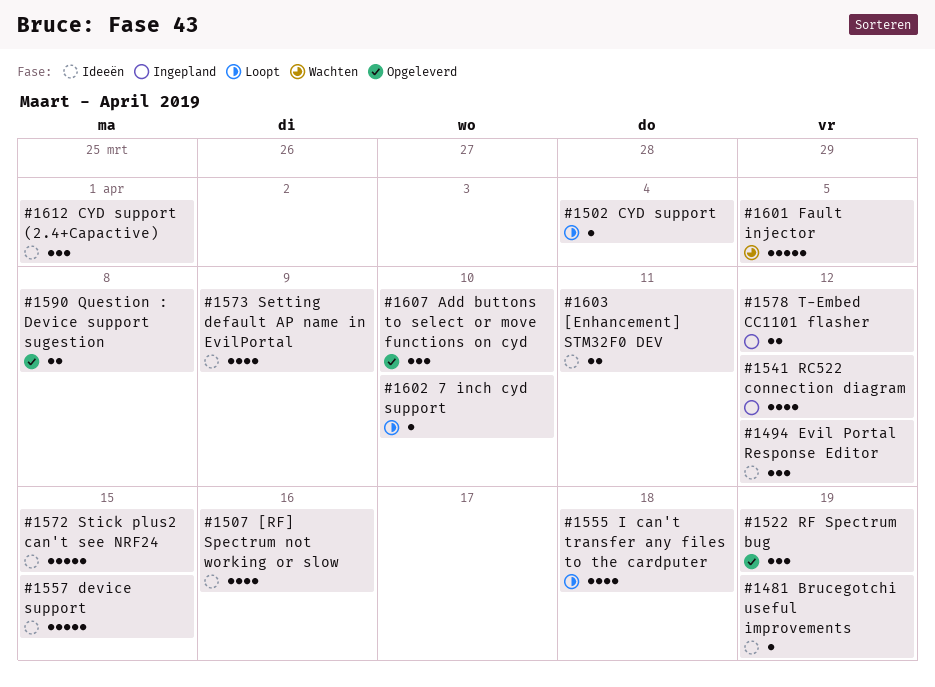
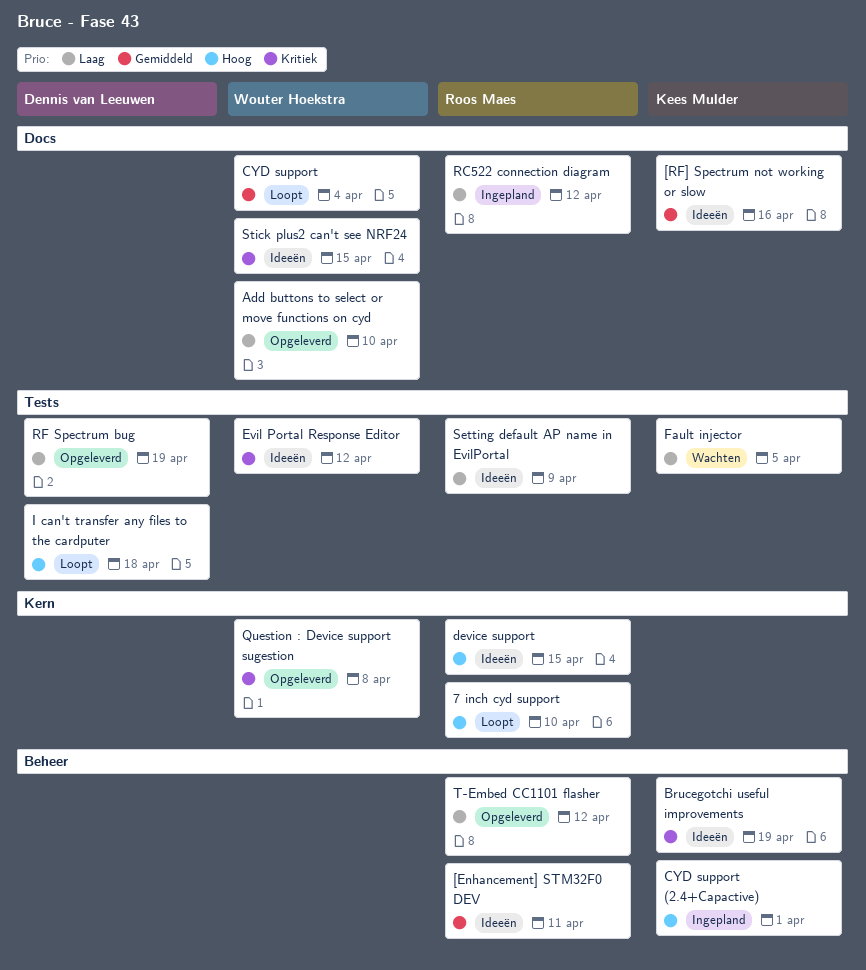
CYD support (2.4+Capactive), status: Ideeën -> Ingepland
T-Embed CC1101 flasher, status: Ingepland -> Opgeleverd

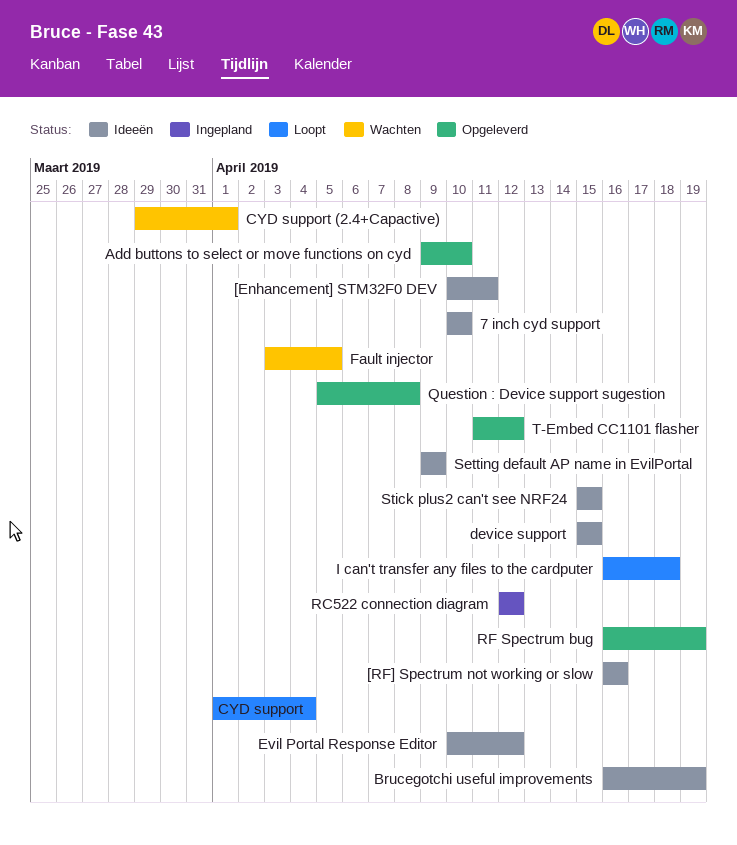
7 inch cyd support, status: Loopt -> Ideeën
CYD support (2.4+Capactive), status: Ingepland -> Wachten

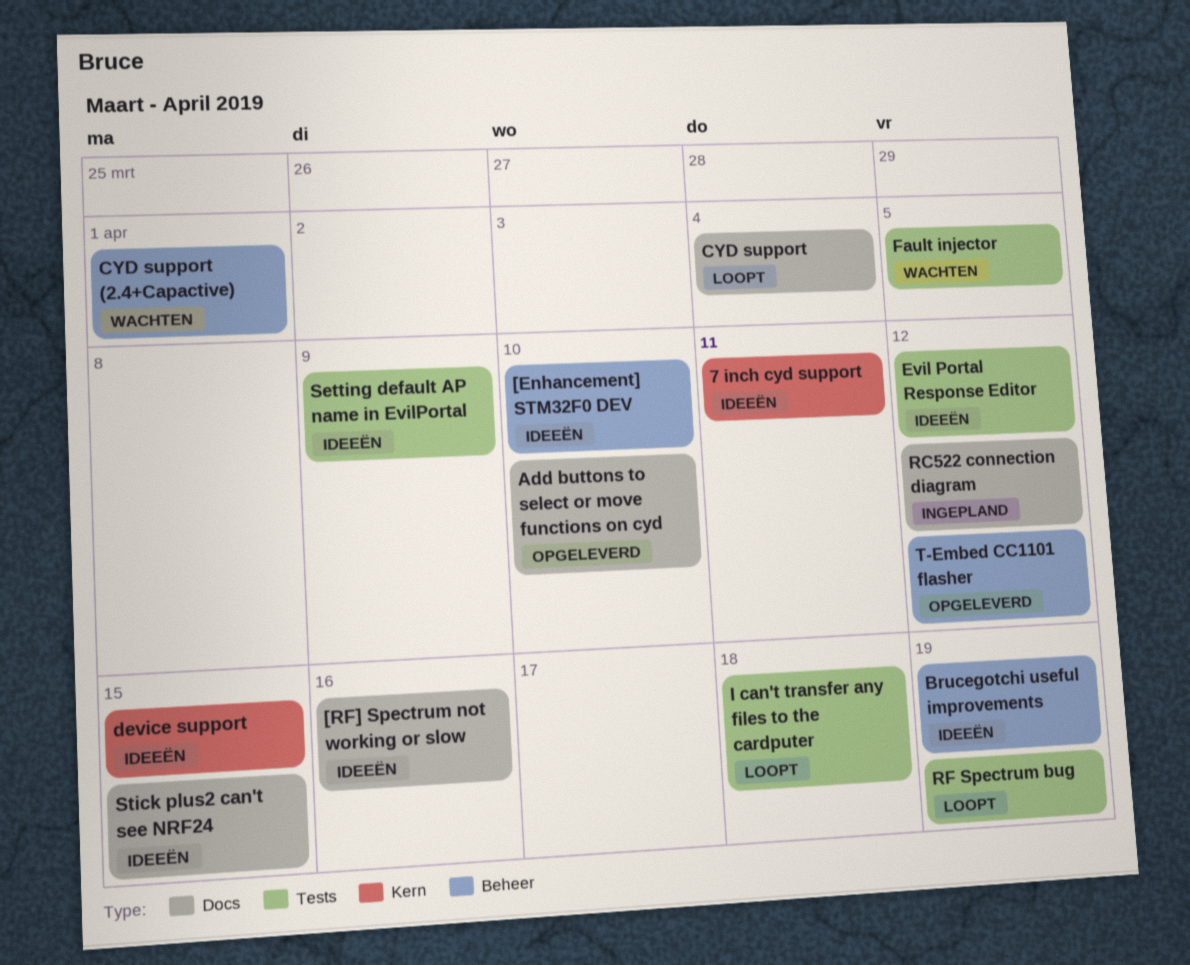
7 inch cyd support, due: Apr 10 -> Apr 11
[Enhancement] STM32F0 DEV, due: Apr 11 -> Apr 10
Question : Device support sugestion: present -> none
RF Spectrum bug, status: Opgeleverd -> Loopt

